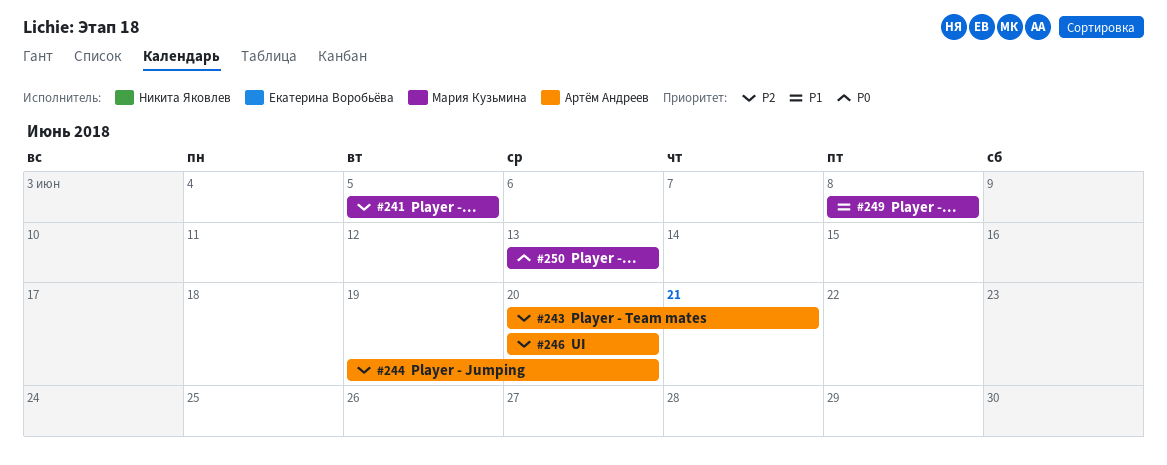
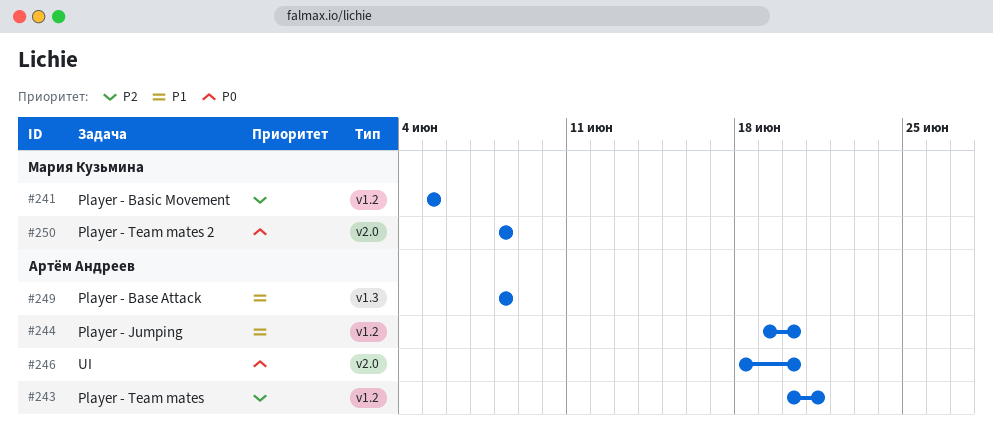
#244, priority: P2 -> P1
#246, priority: P2 -> P0
#246, start: Jun 20 -> Jun 18
#249, owner: Мария Кузьмина -> Артём Андреев
#250, start: Jun 13 -> Jun 8
#250, due: Jun 13 -> Jun 8

